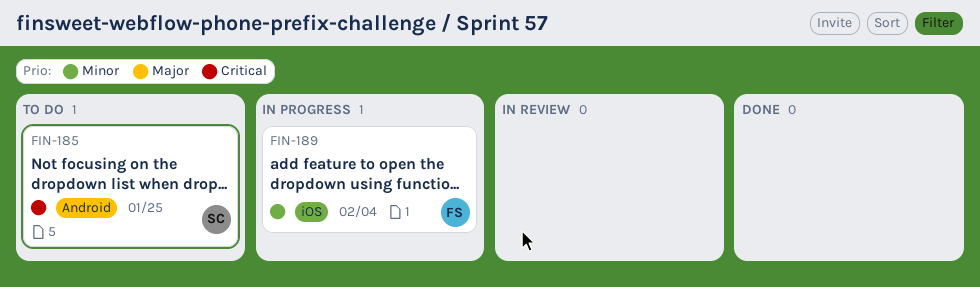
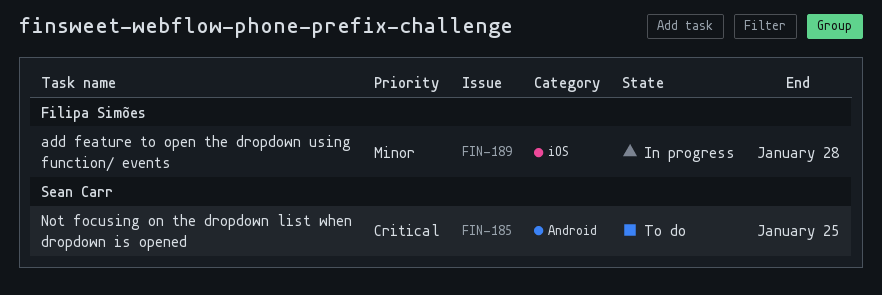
FIN-189, due: Feb 4 -> Jan 28

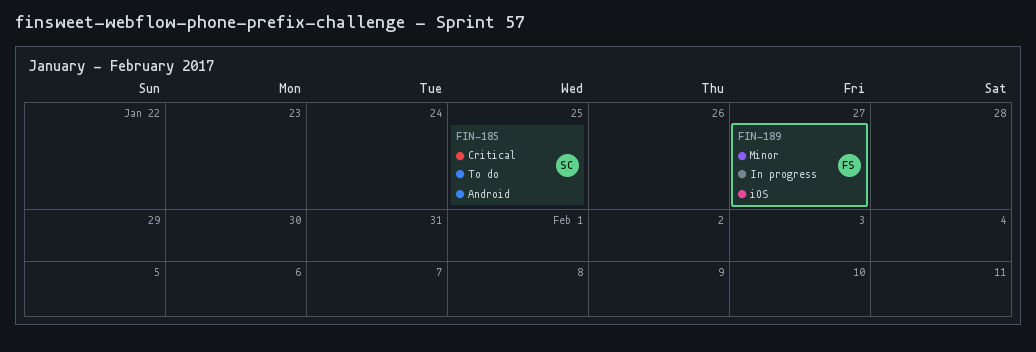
FIN-189, due: Jan 28 -> Jan 27

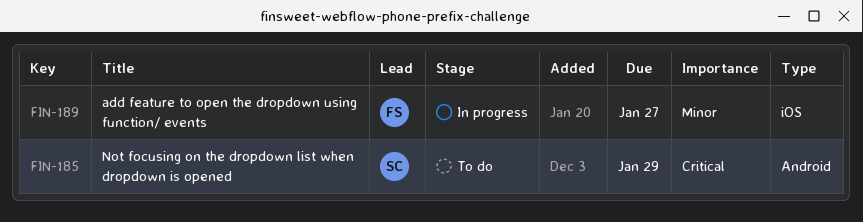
FIN-185, due: Jan 25 -> Jan 29

